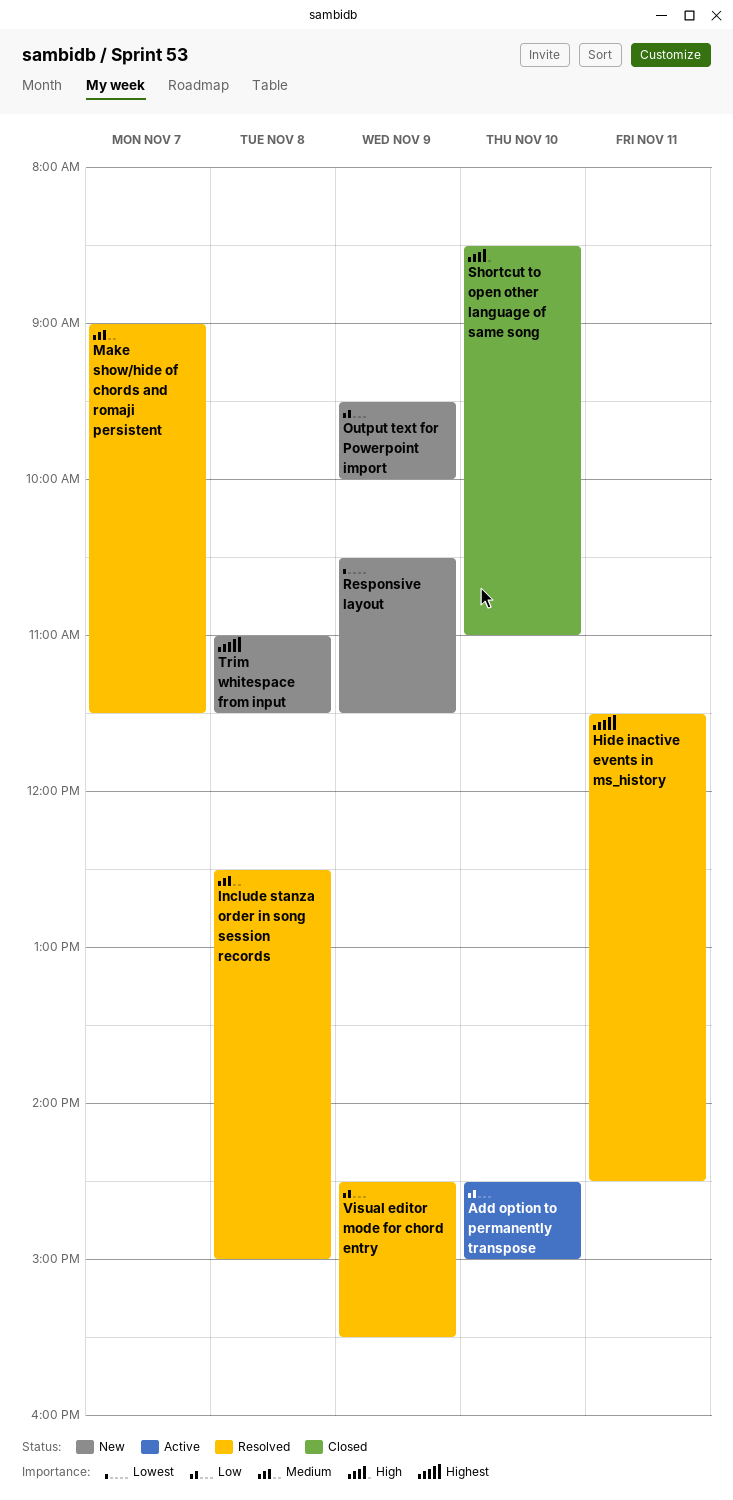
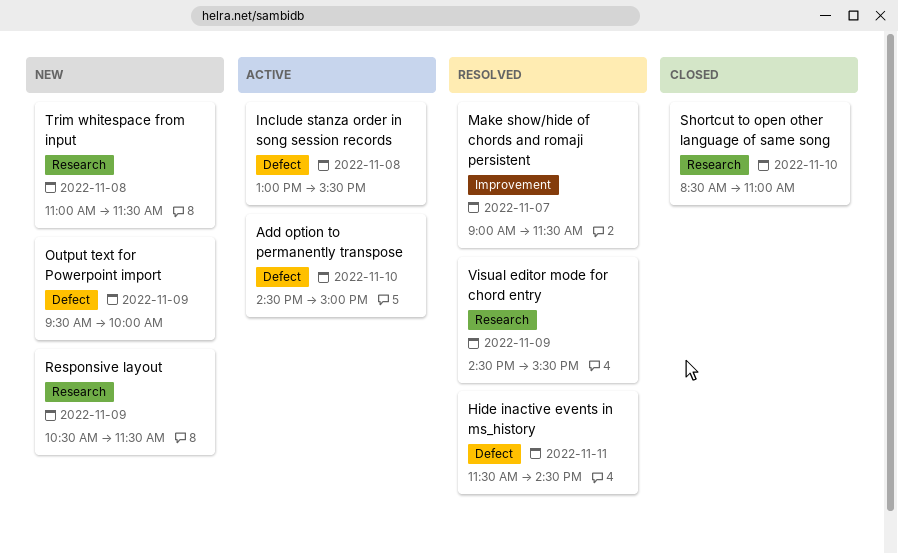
Include stanza order in song session records, status: Resolved -> Active
Include stanza order in song session records, begins: 12:30 -> 13:00
Include stanza order in song session records, ends: 15:00 -> 15:30

